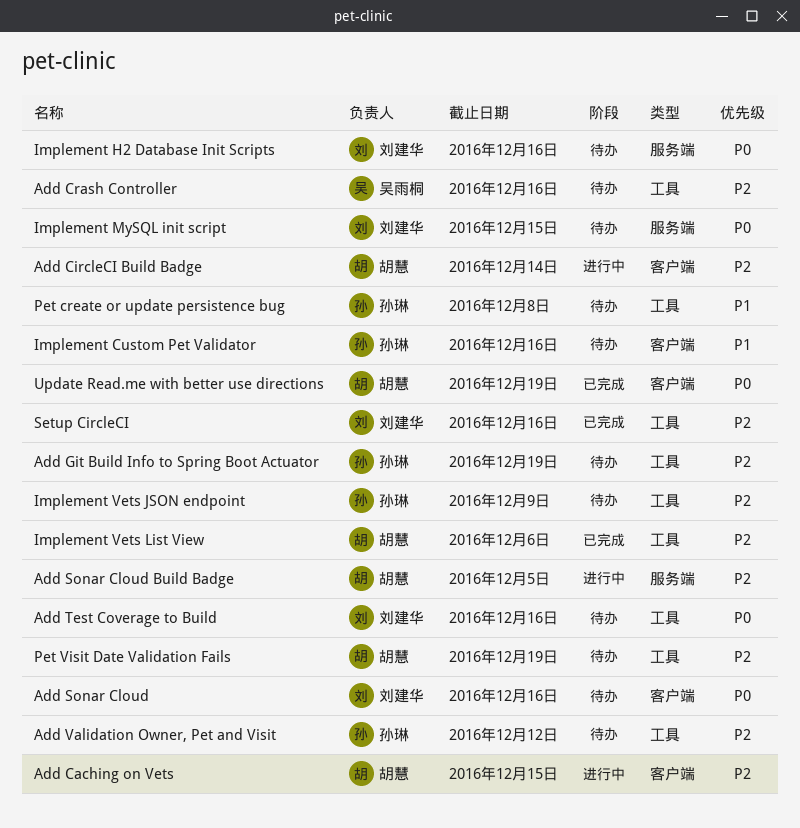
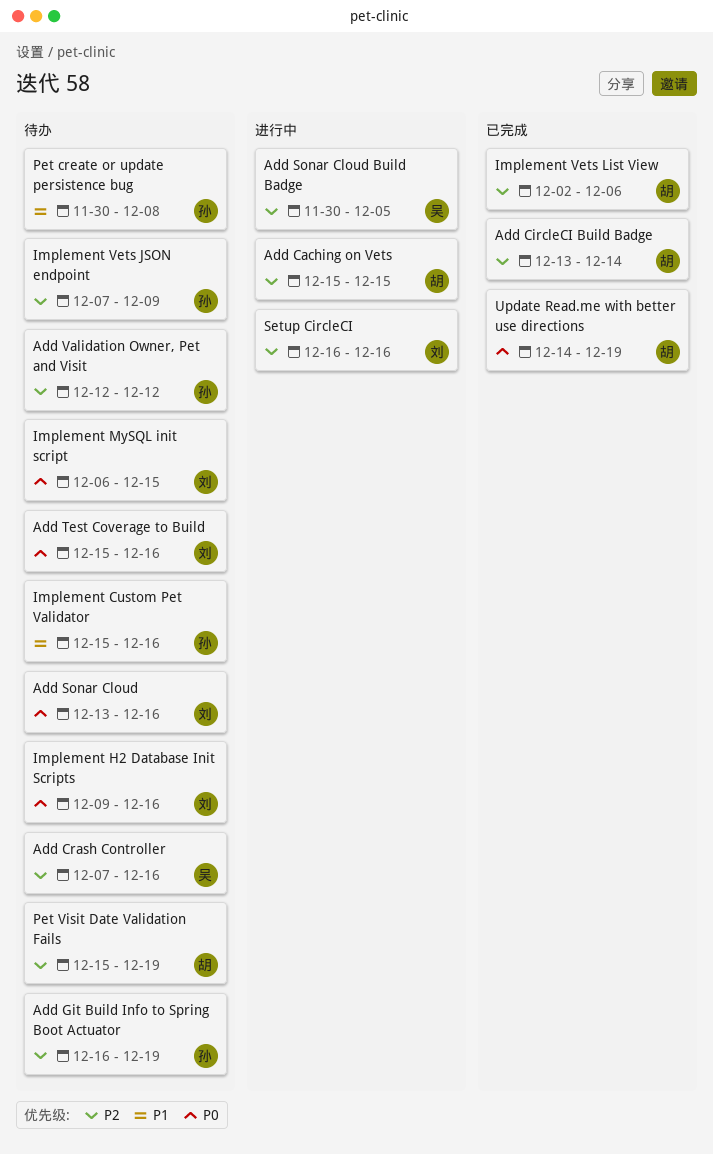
Add CircleCI Build Badge, status: 进行中 -> 已完成
Add Sonar Cloud Build Badge, owner: 胡慧 -> 吴雨桐
Setup CircleCI, status: 已完成 -> 进行中

